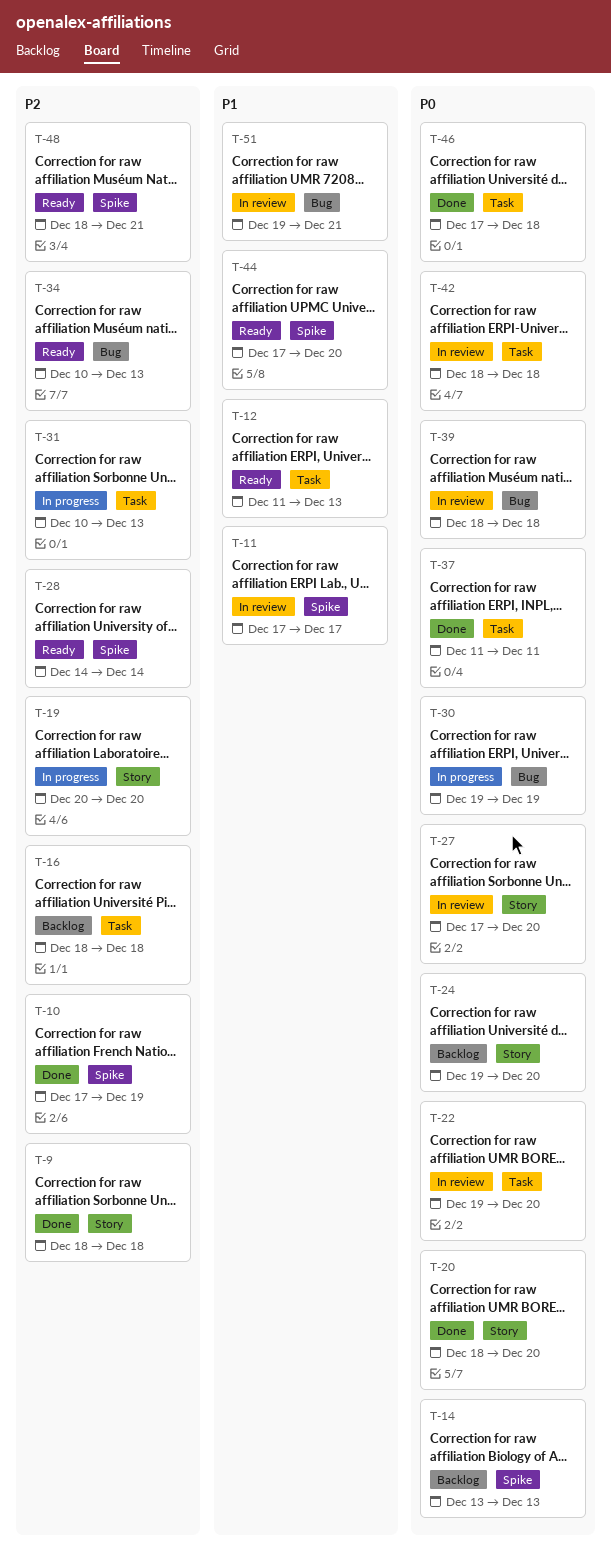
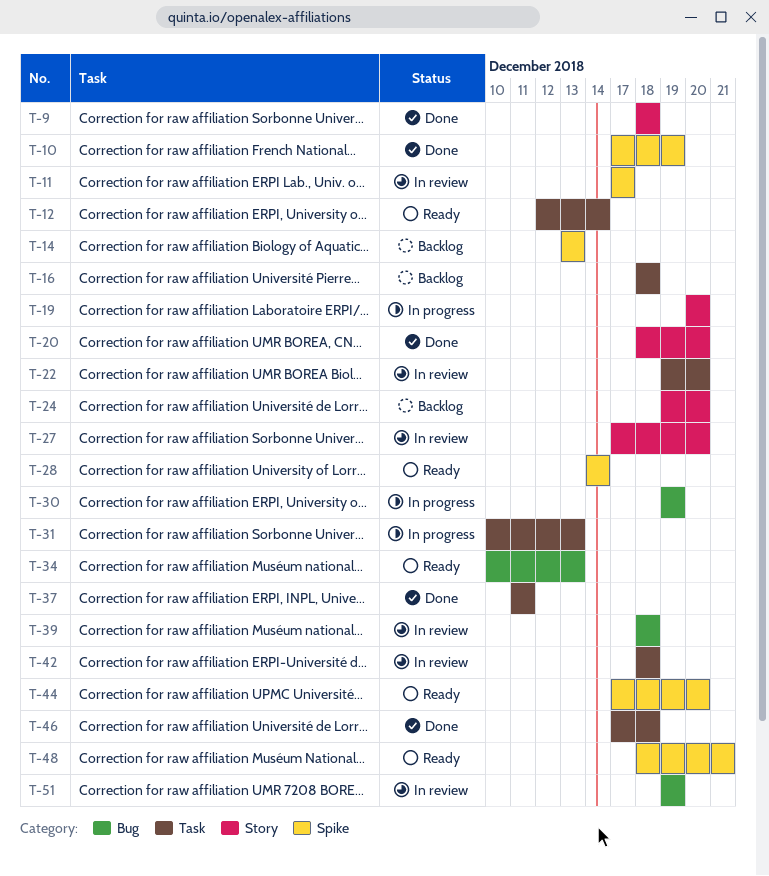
T-12, start: Dec 11 -> Dec 12
T-12, due: Dec 13 -> Dec 14
T-51, due: Dec 21 -> Dec 19

